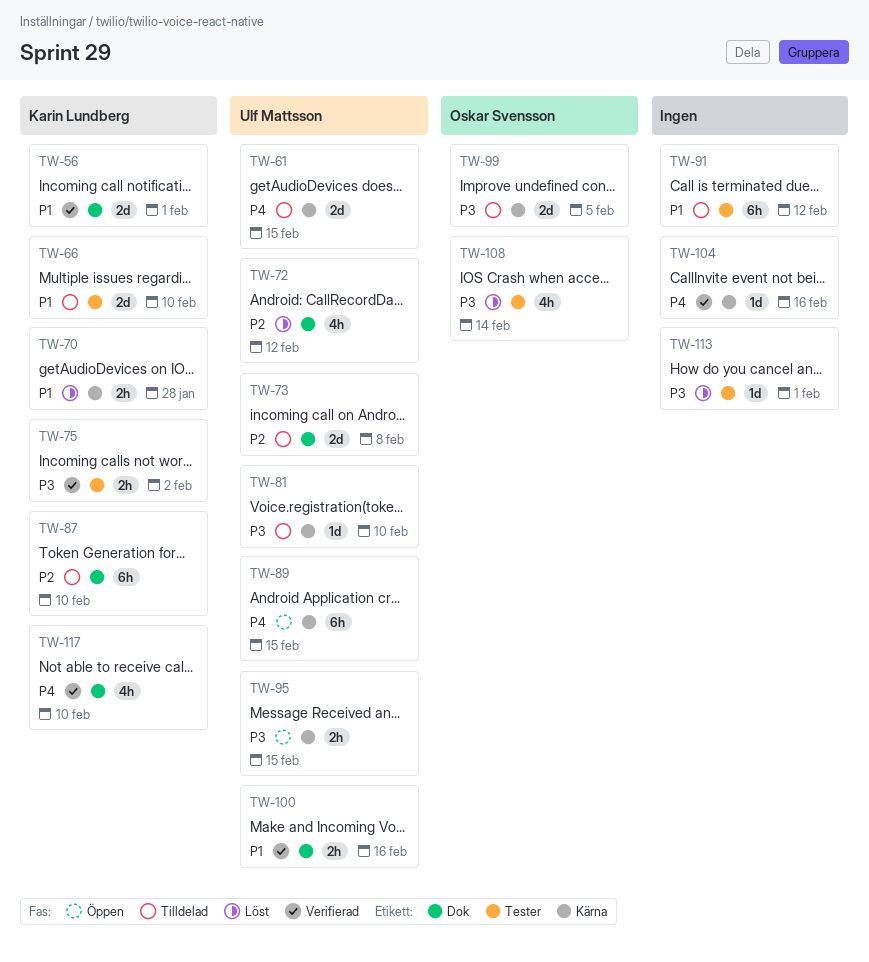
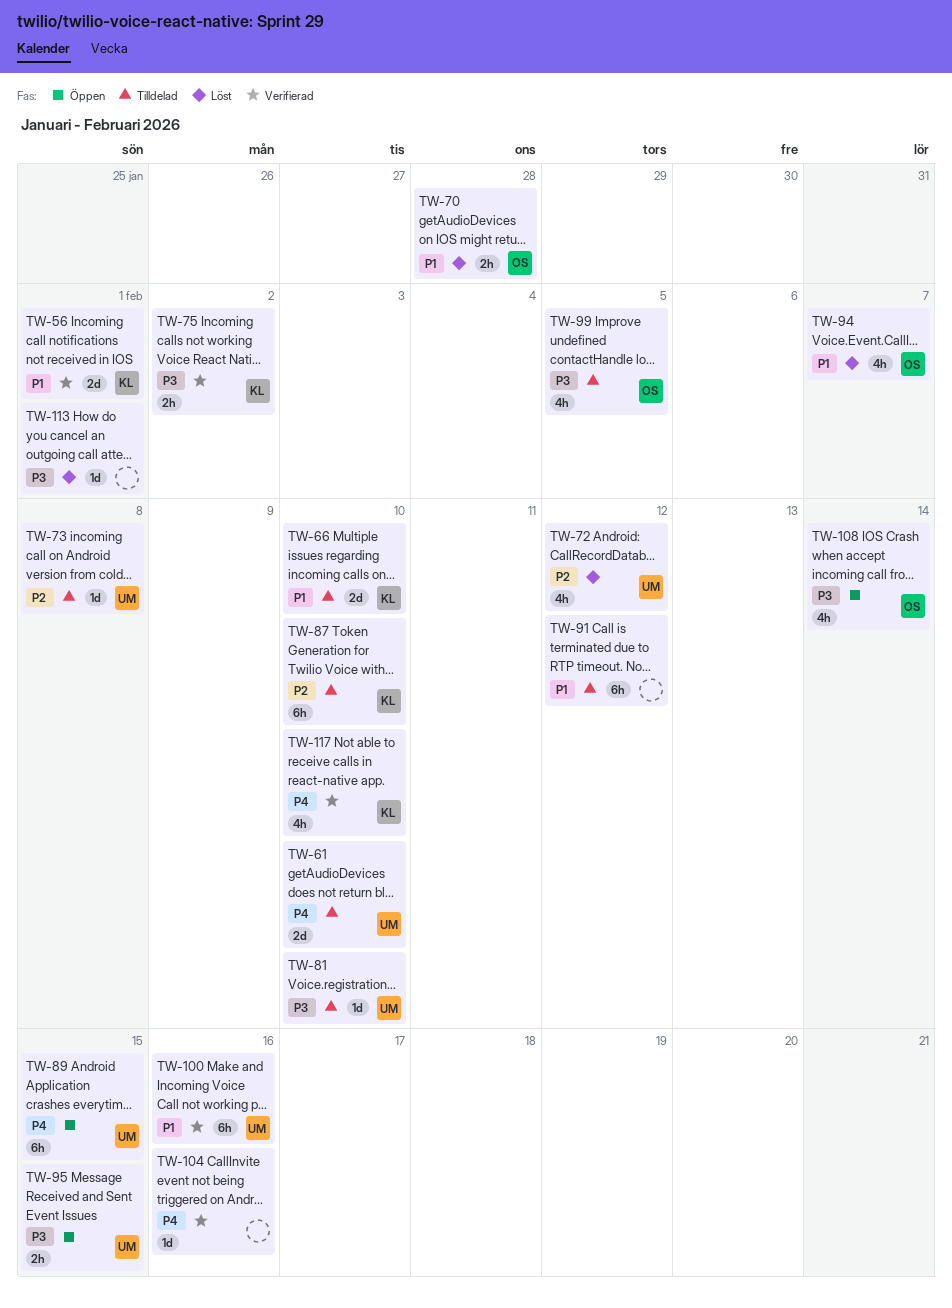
TW-61, due: Feb 15 -> Feb 10
TW-70, owner: Karin Lundberg -> Oskar Svensson
TW-73, estimate: 2d -> 1d
TW-94: none -> present
TW-99, estimate: 2d -> 4h
TW-100, estimate: 2h -> 6h
TW-108, status: Löst -> Öppen

